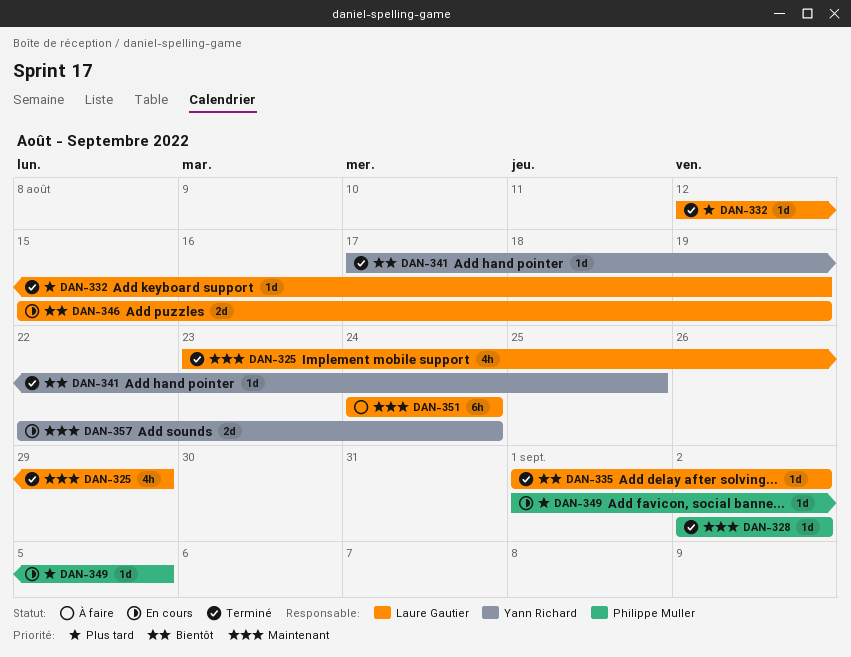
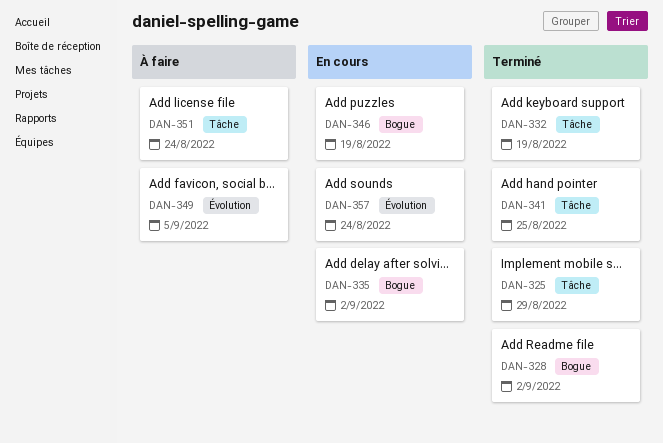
DAN-335, status: Terminé -> En cours
DAN-349, status: En cours -> À faire

